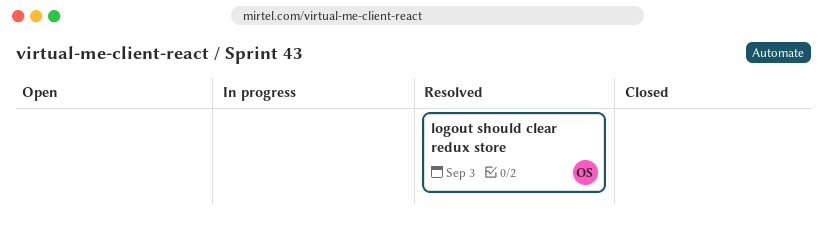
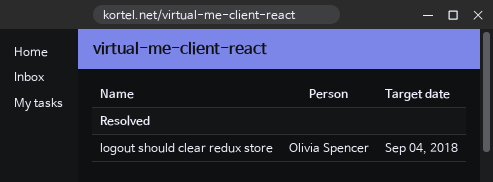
logout should clear redux store, due: Sep 3 -> Sep 4

